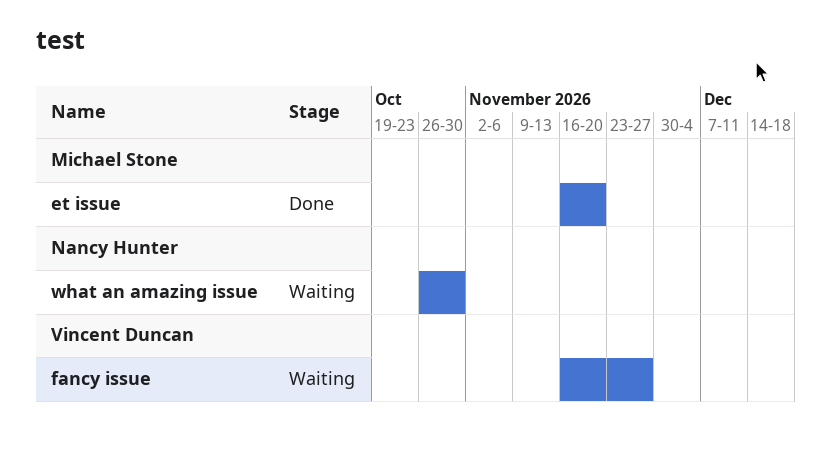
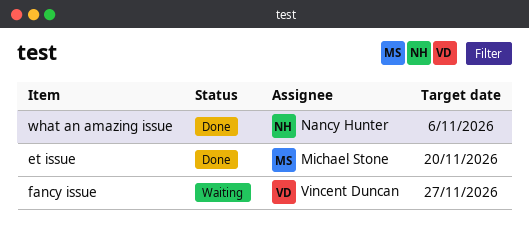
what an amazing issue, status: Waiting -> Done
what an amazing issue, due: Oct 30 -> Nov 6

